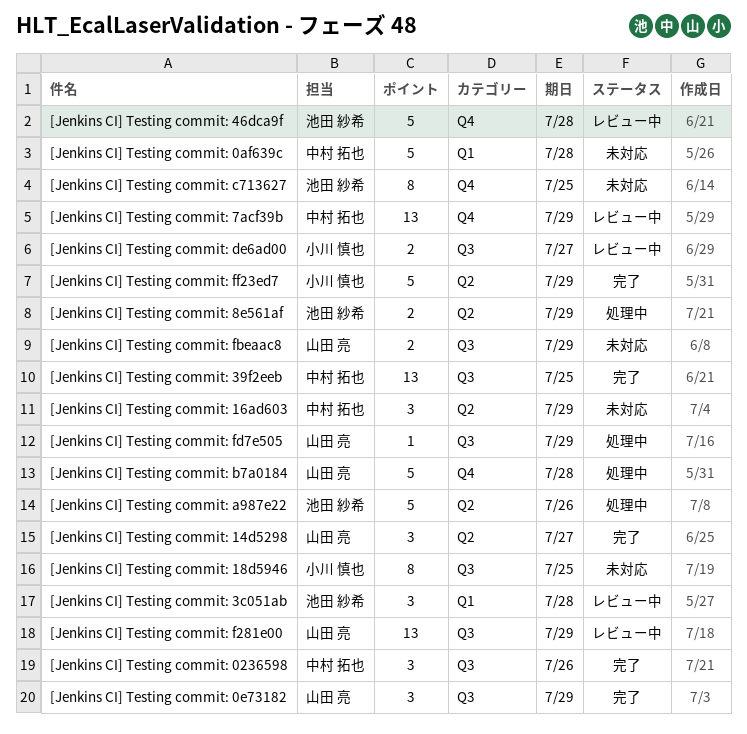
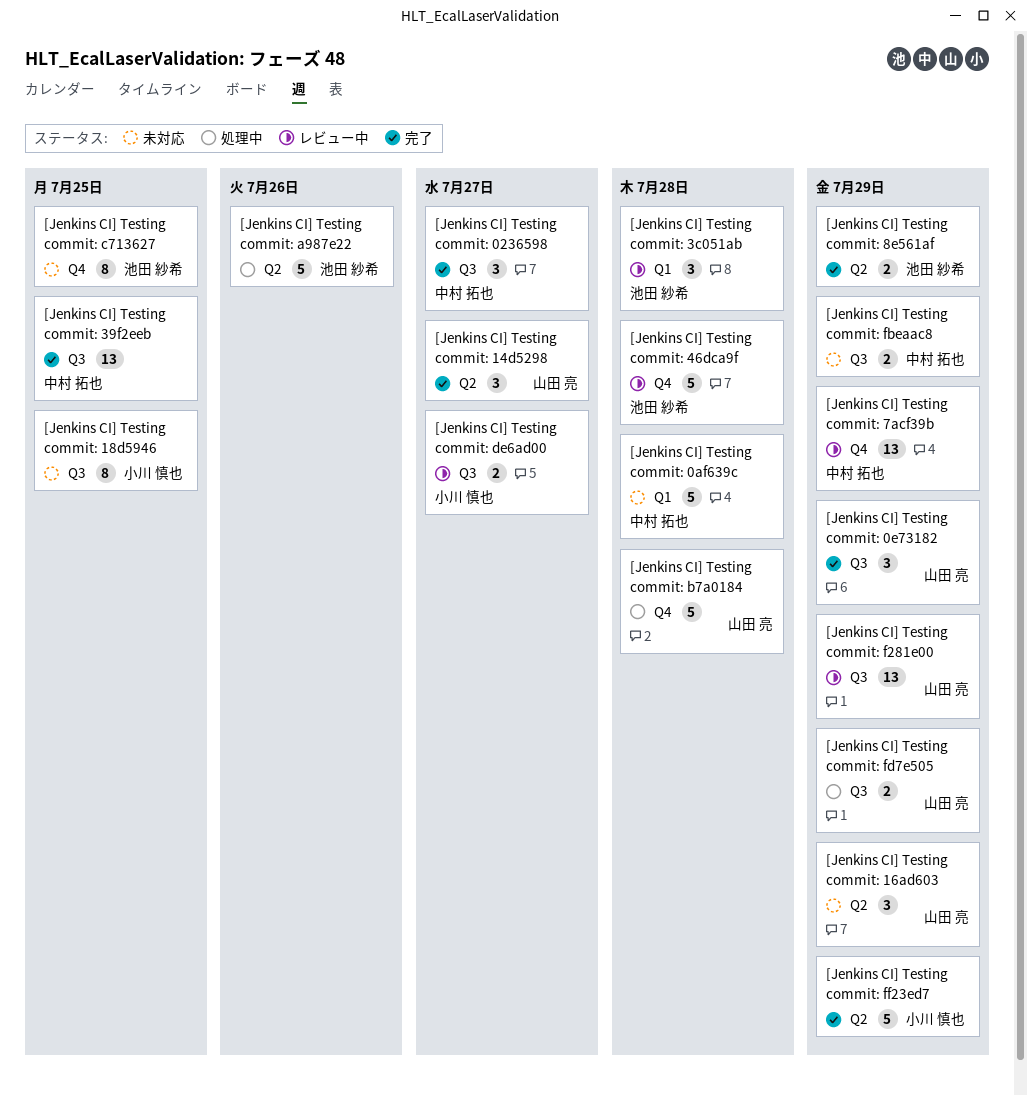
[Jenkins CI] Testing commit: 0236598, due: Jul 26 -> Jul 27
[Jenkins CI] Testing commit: 16ad603, owner: 中村 拓也 -> 山田 亮
[Jenkins CI] Testing commit: 8e561af, status: 処理中 -> 完了
[Jenkins CI] Testing commit: fbeaac8, owner: 山田 亮 -> 中村 拓也
[Jenkins CI] Testing commit: fd7e505, estimate: 1 -> 2

